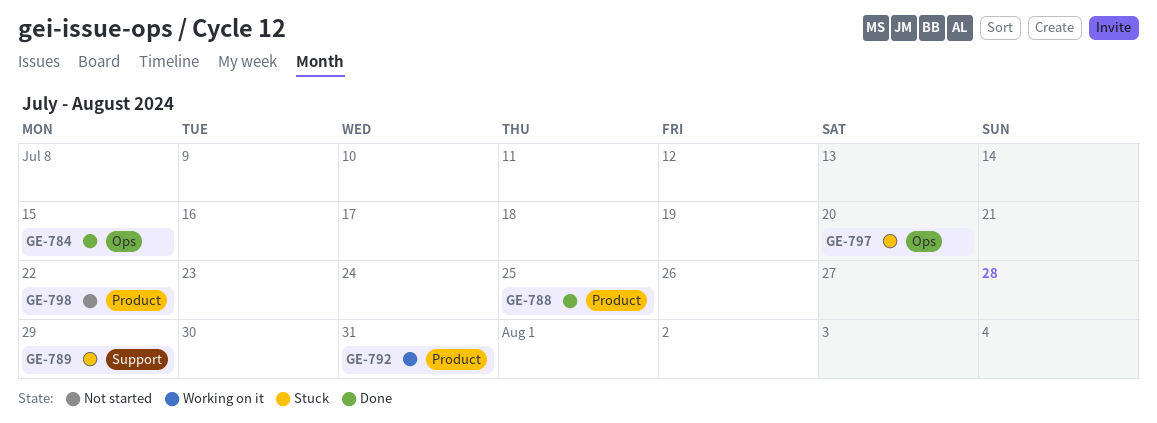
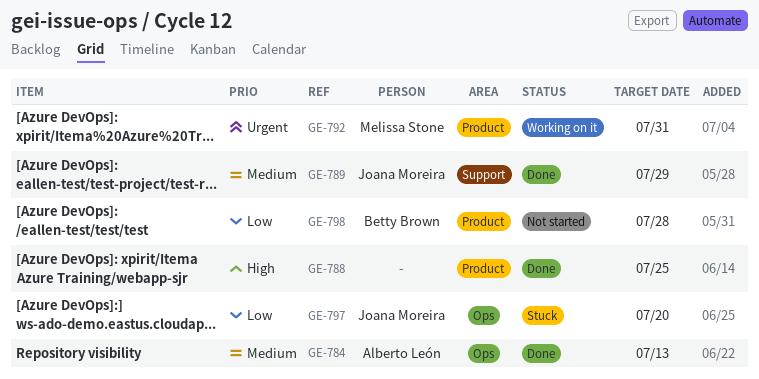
GE-784, due: Jul 15 -> Jul 13
GE-789, status: Stuck -> Done
GE-798, due: Jul 22 -> Jul 28

